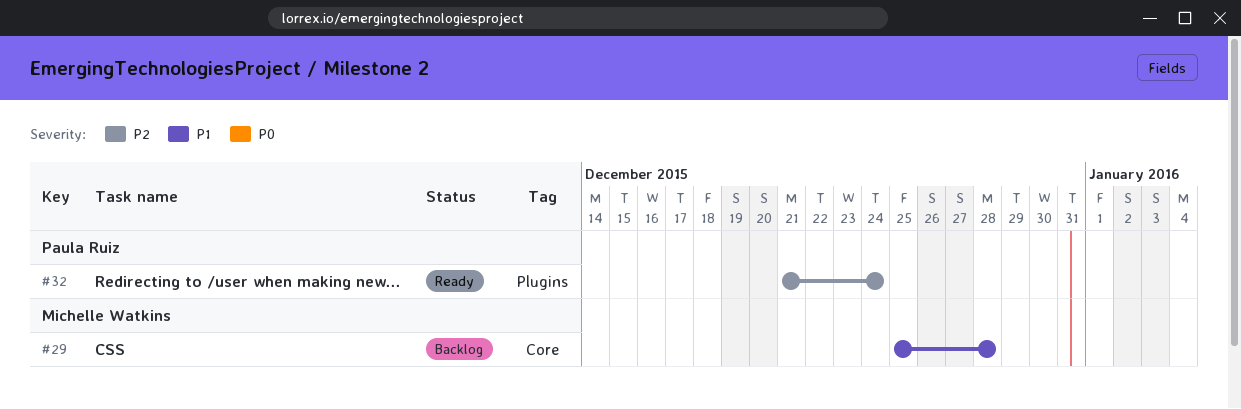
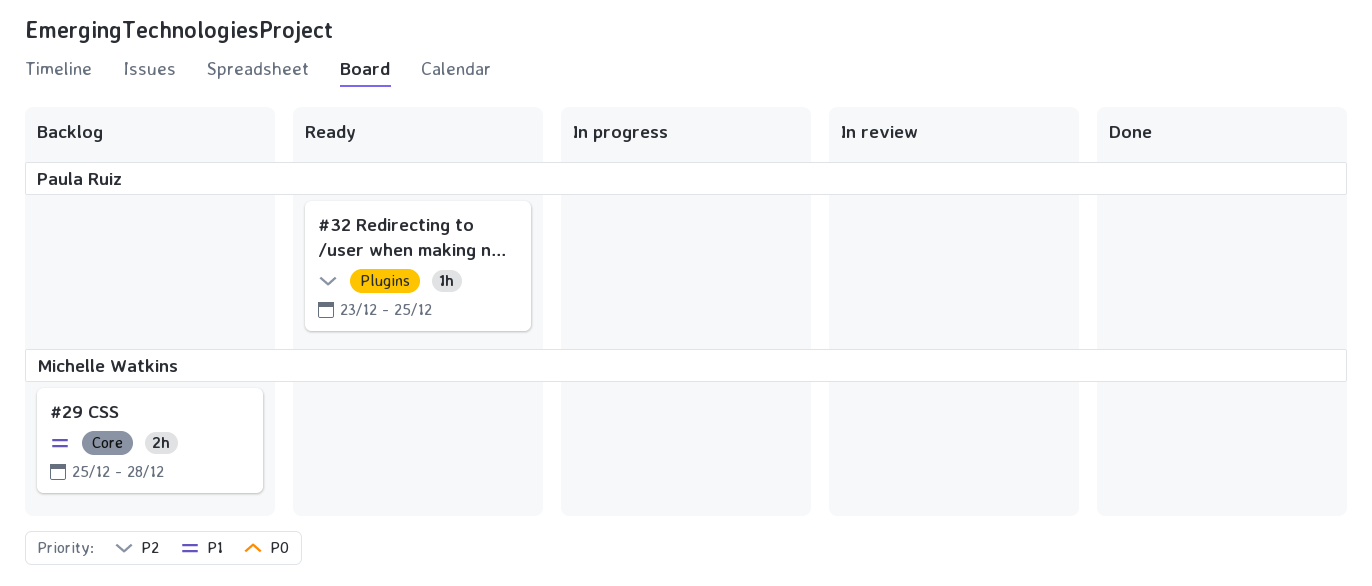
#32, start: Dec 21 -> Dec 23
#32, due: Dec 24 -> Dec 25

